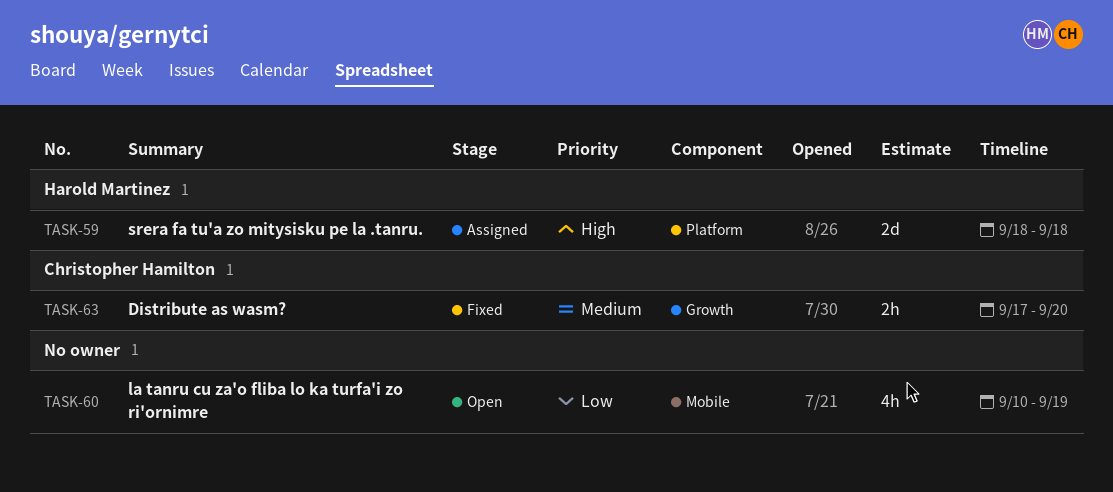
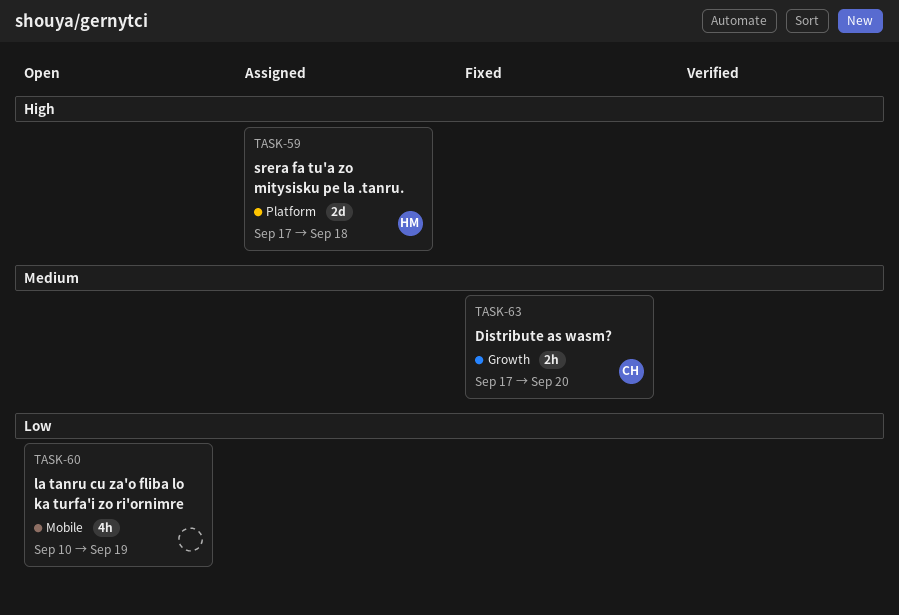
TASK-59, start: Sep 18 -> Sep 17

